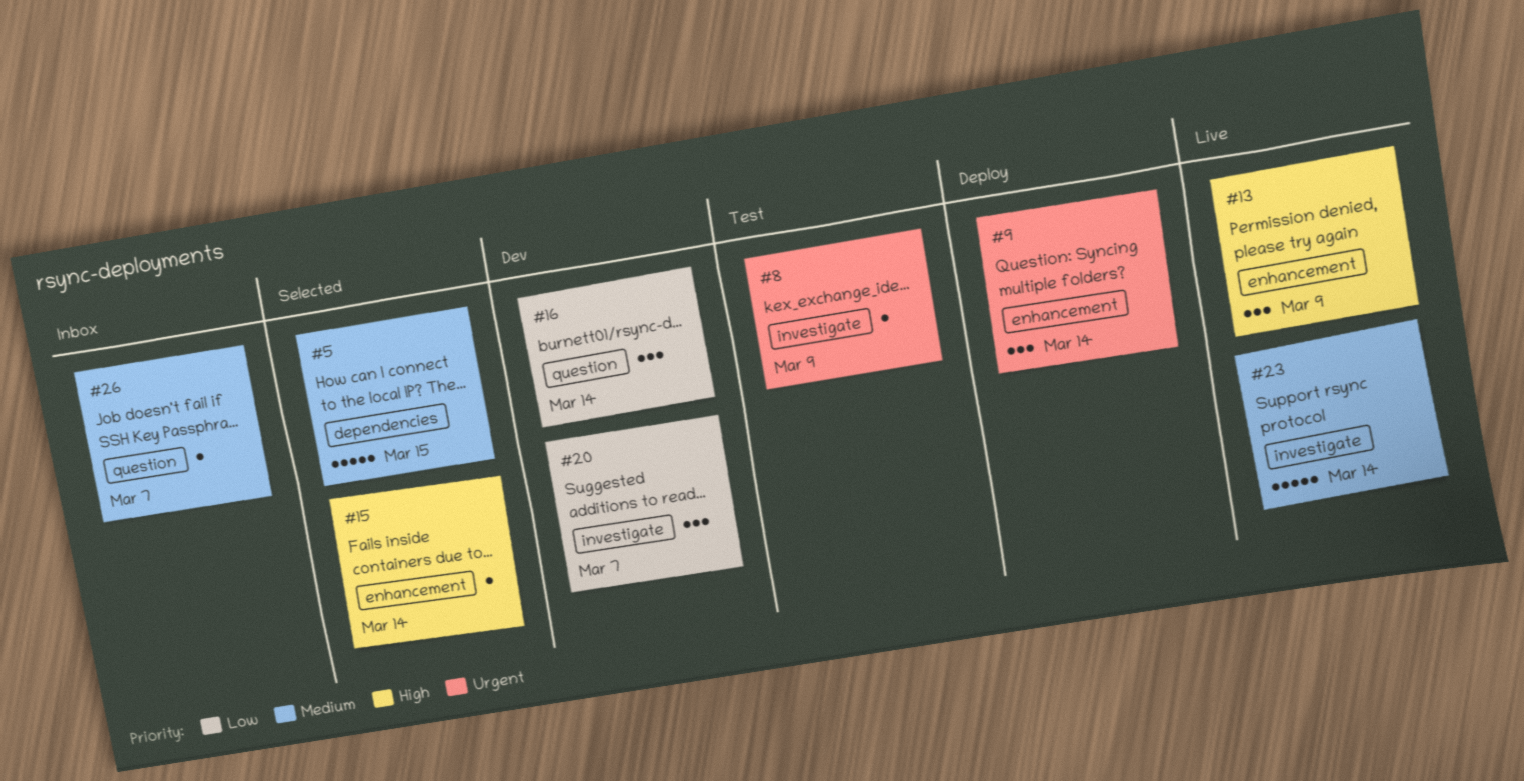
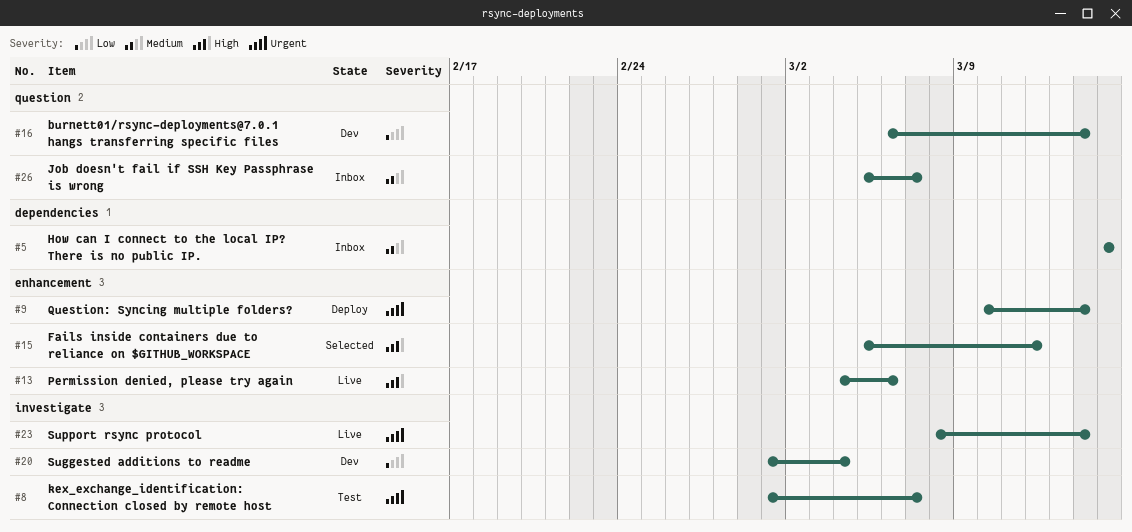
#5, status: Selected -> Inbox
#8, due: Mar 9 -> Mar 7
#13, due: Mar 9 -> Mar 6
#15, due: Mar 14 -> Mar 12
#20, due: Mar 7 -> Mar 4
#23, priority: Medium -> Urgent

